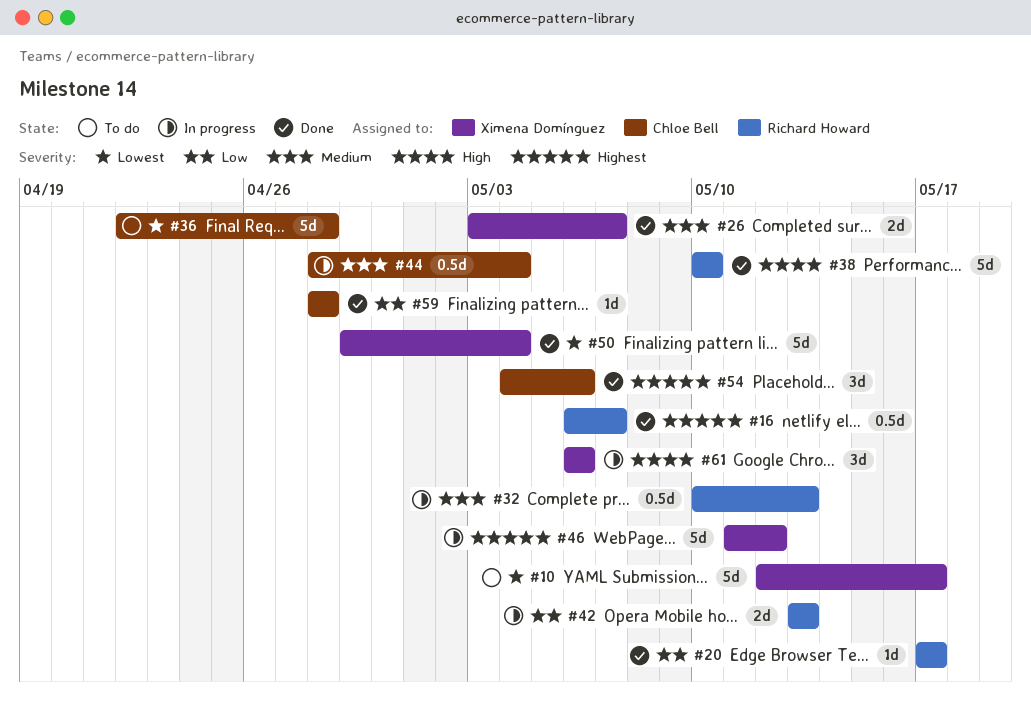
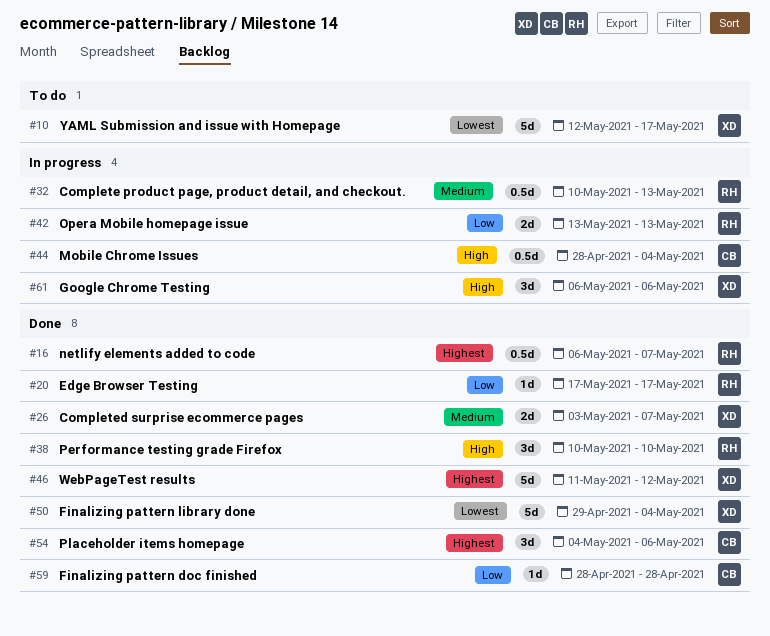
#36: present -> none
#38, estimate: 5d -> 3d
#44, priority: Medium -> High
#46, status: In progress -> Done

